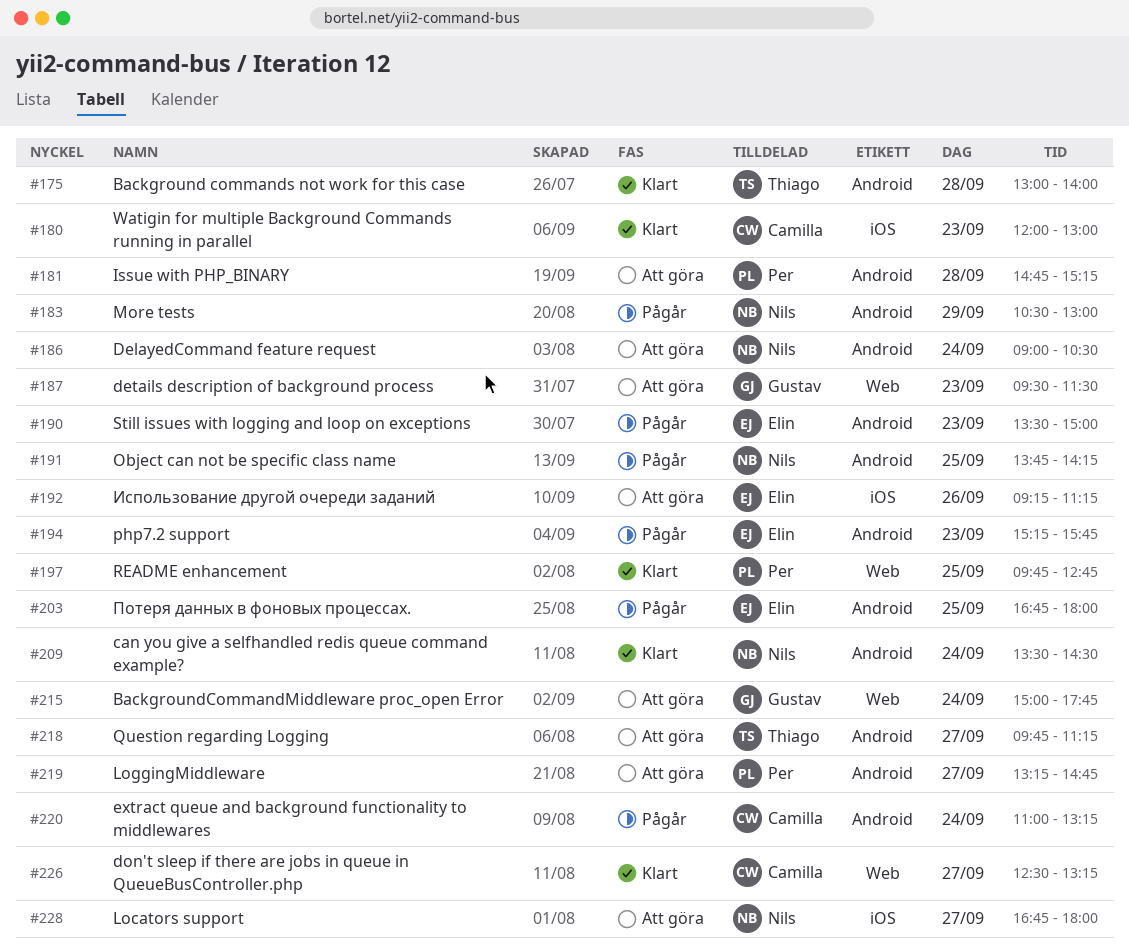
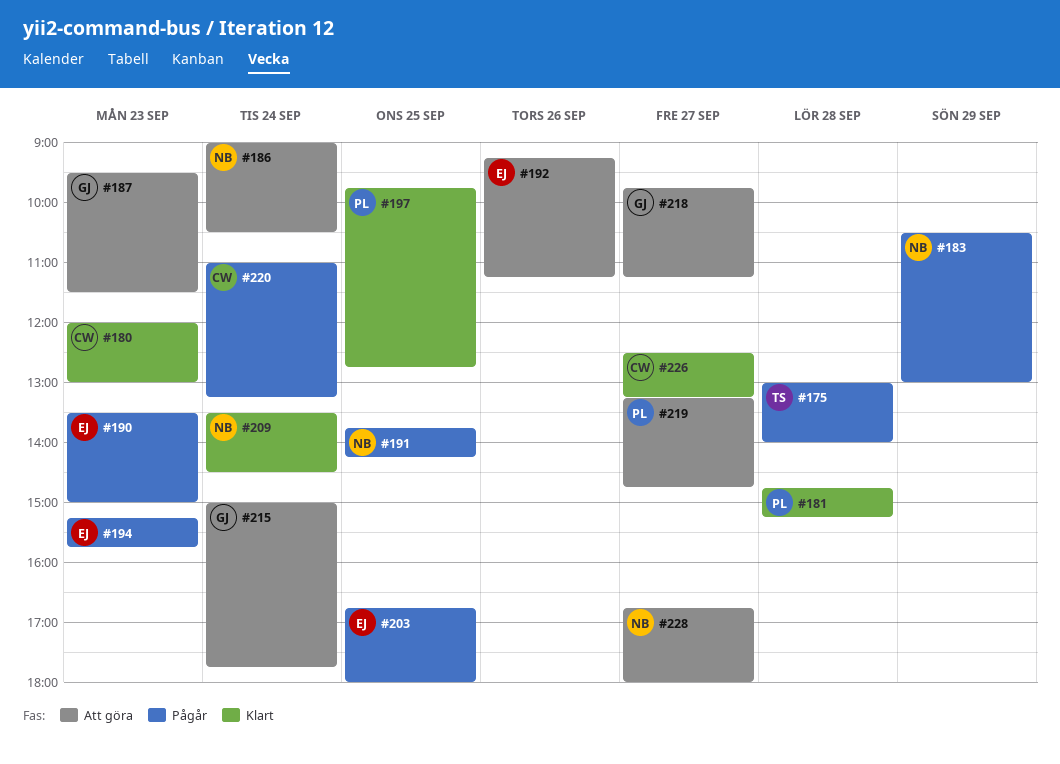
#175, status: Klart -> Pågår
#181, status: Att göra -> Klart
#218, owner: Thiago -> Gustav

